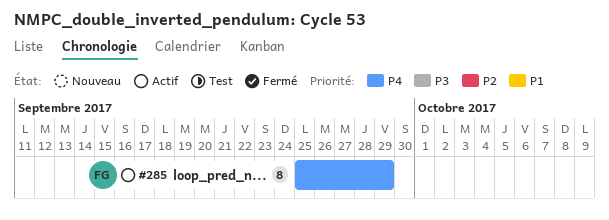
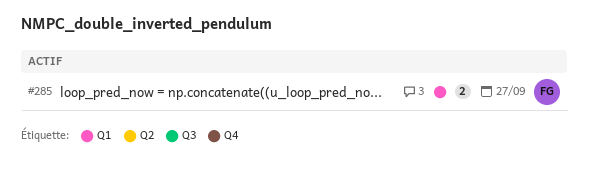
#285, estimate: 8 -> 2
#285, due: Sep 29 -> Sep 27

